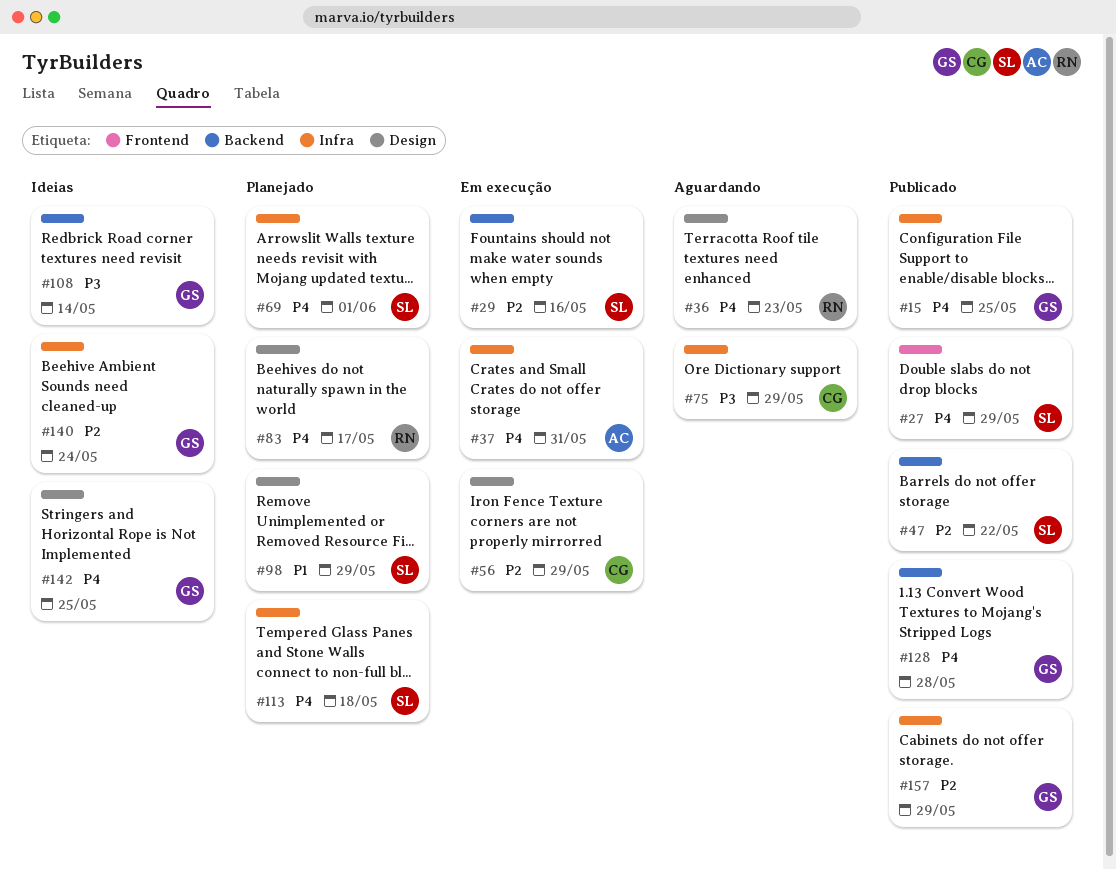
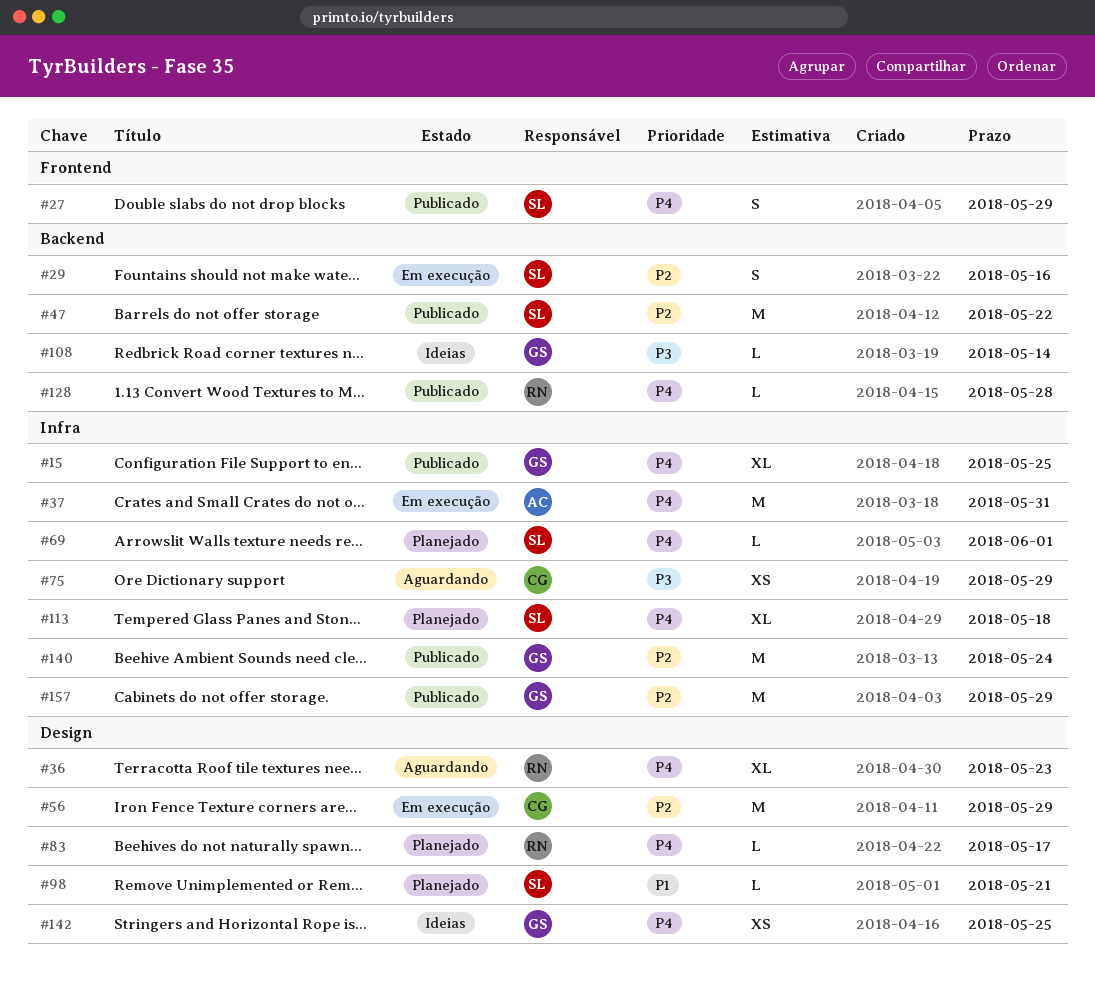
#98, due: May 29 -> May 21
#128, owner: GS -> RN
#140, status: Ideias -> Publicado

